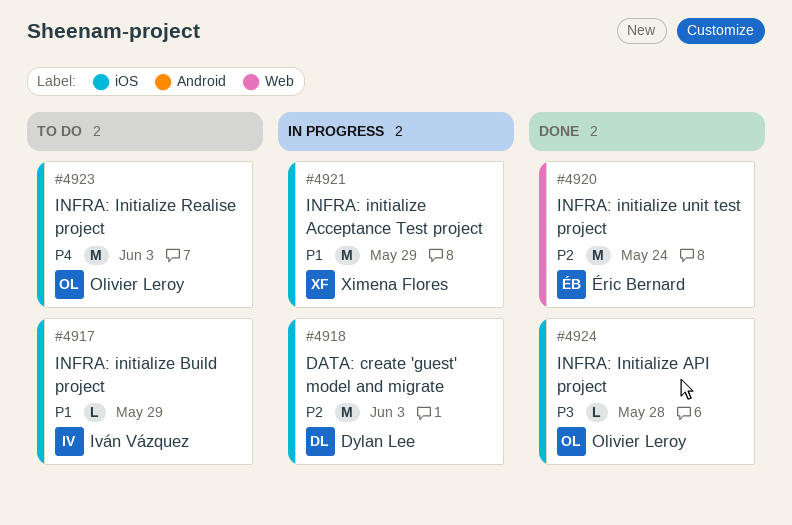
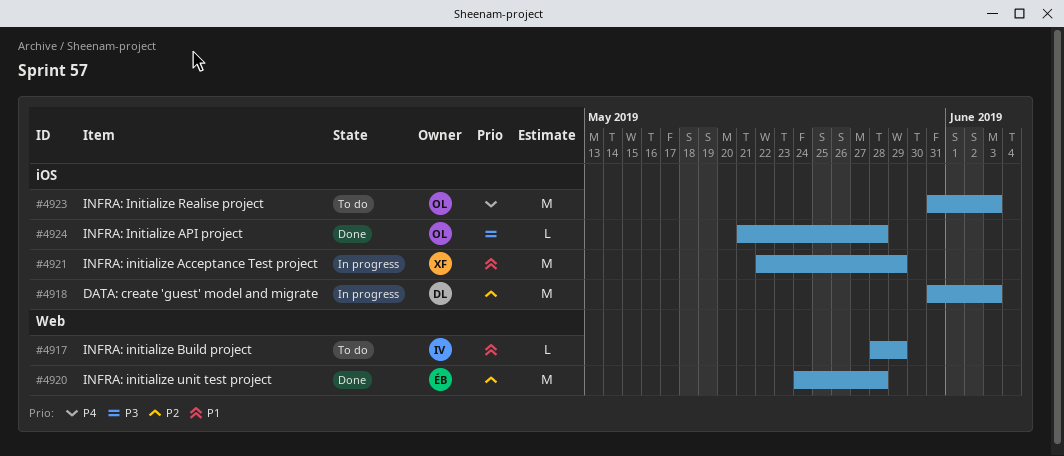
#4917, label: iOS -> Web
#4920, due: May 24 -> May 28

